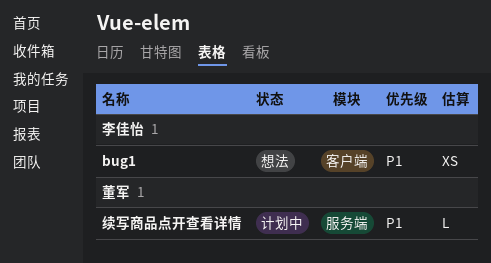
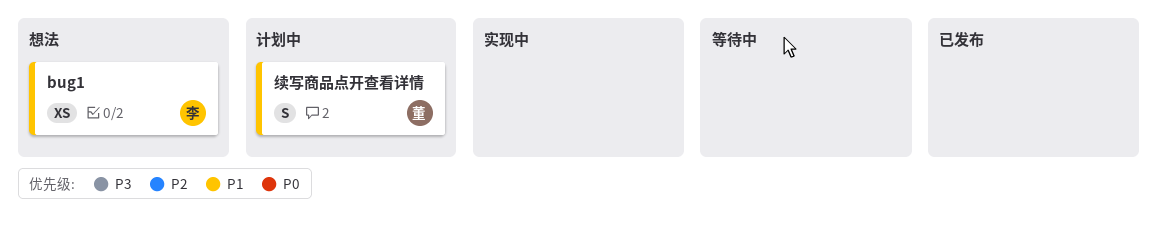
续写商品点开查看详情, estimate: L -> S

